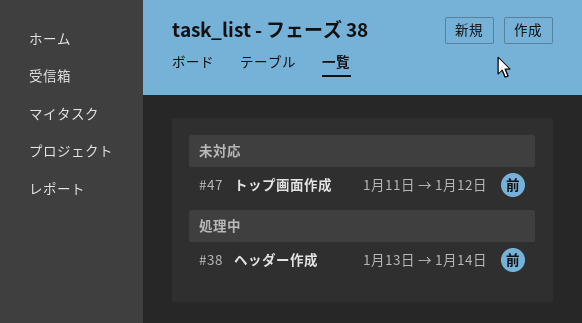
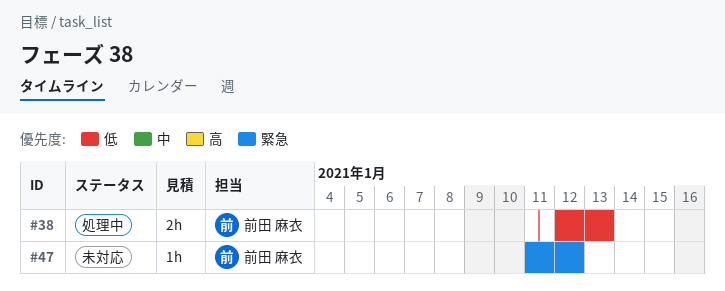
#38, start: Jan 13 -> Jan 12
#38, due: Jan 14 -> Jan 13

